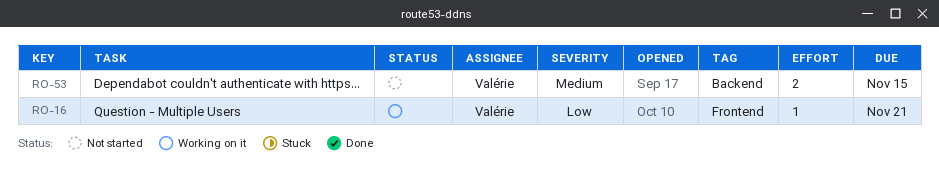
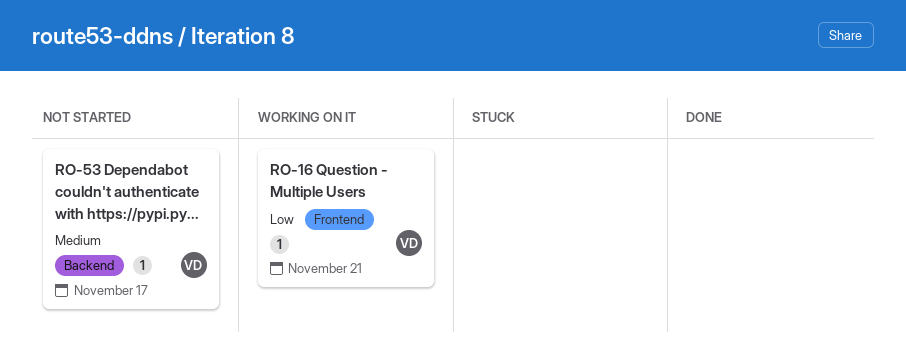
RO-53, estimate: 2 -> 1
RO-53, due: Nov 15 -> Nov 17

